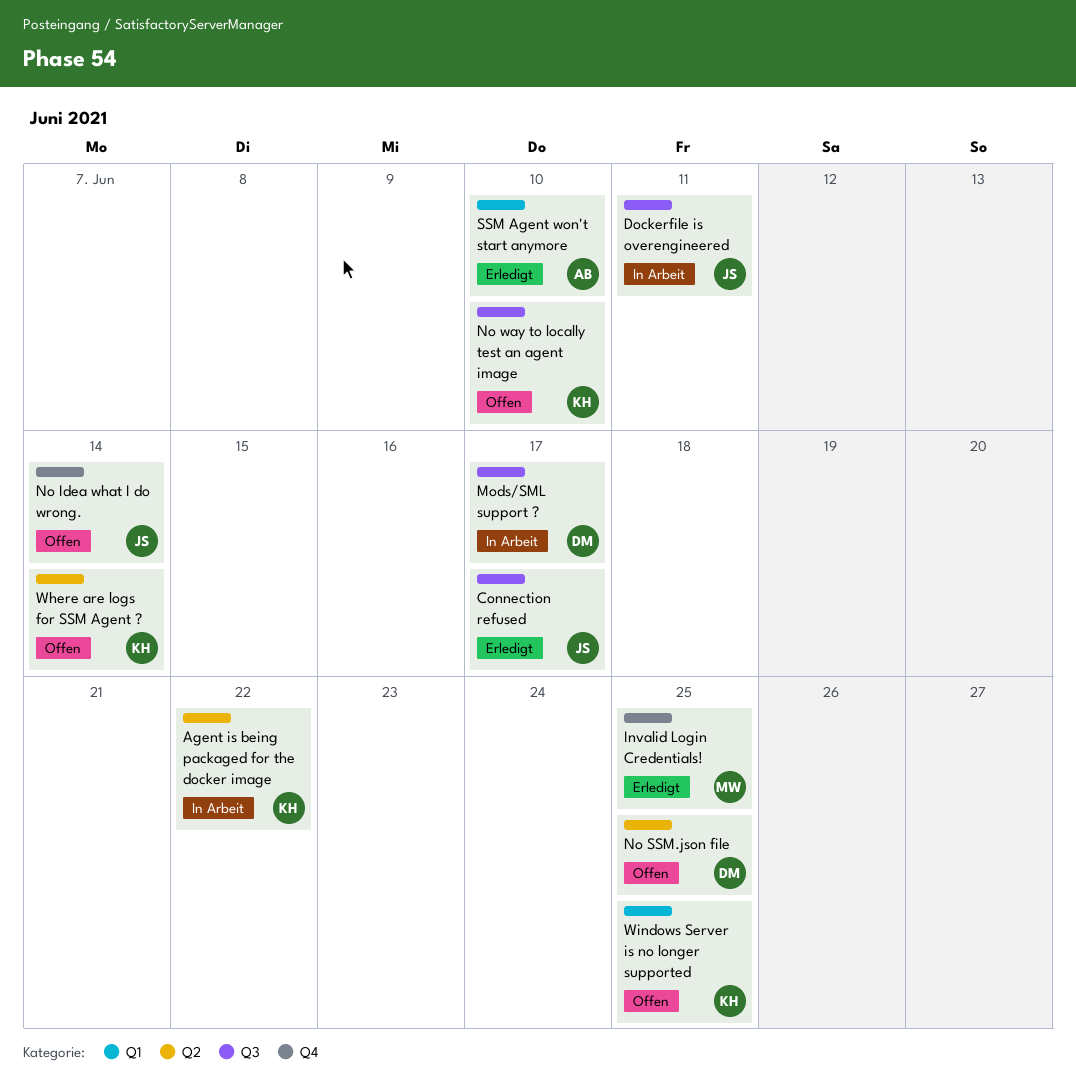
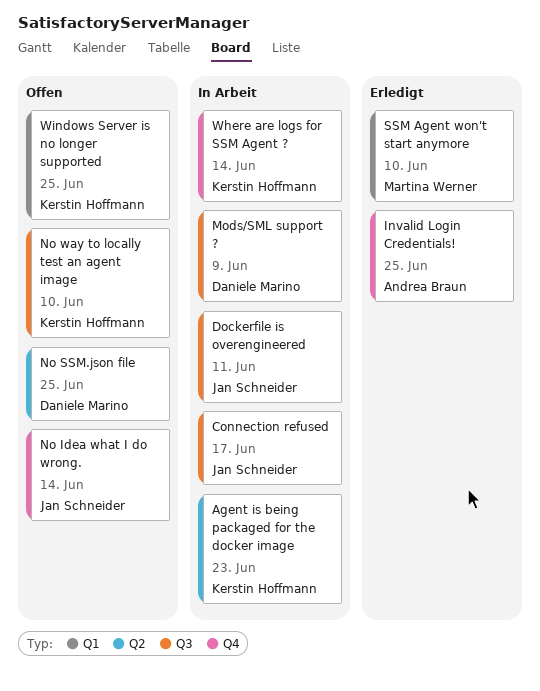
Agent is being packaged for the docker image, due: Jun 22 -> Jun 23
Connection refused, status: Erledigt -> In Arbeit
Invalid Login Credentials!, owner: Martina Werner -> Andrea Braun
Mods/SML support ?, due: Jun 17 -> Jun 9
SSM Agent won't start anymore, owner: Andrea Braun -> Martina Werner
Where are logs for SSM Agent ?, status: Offen -> In Arbeit
Where are logs for SSM Agent ?, label: Q2 -> Q4

